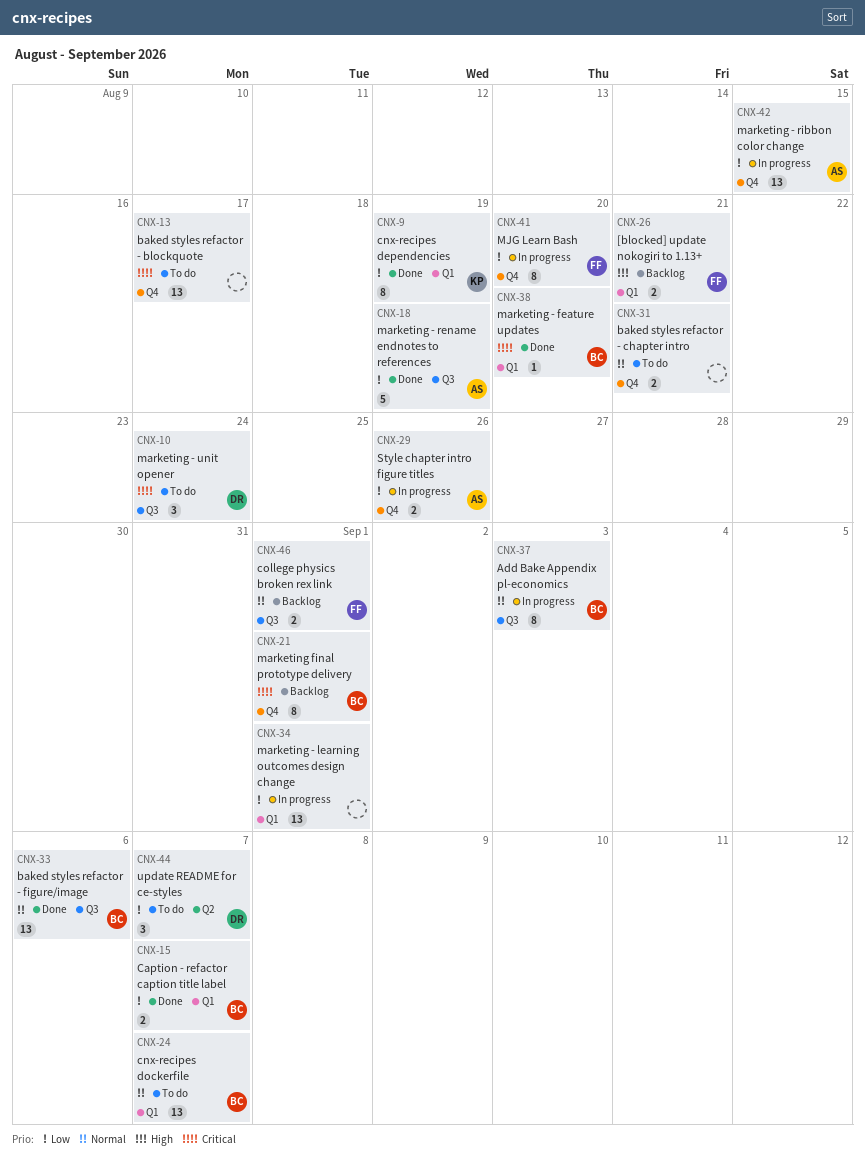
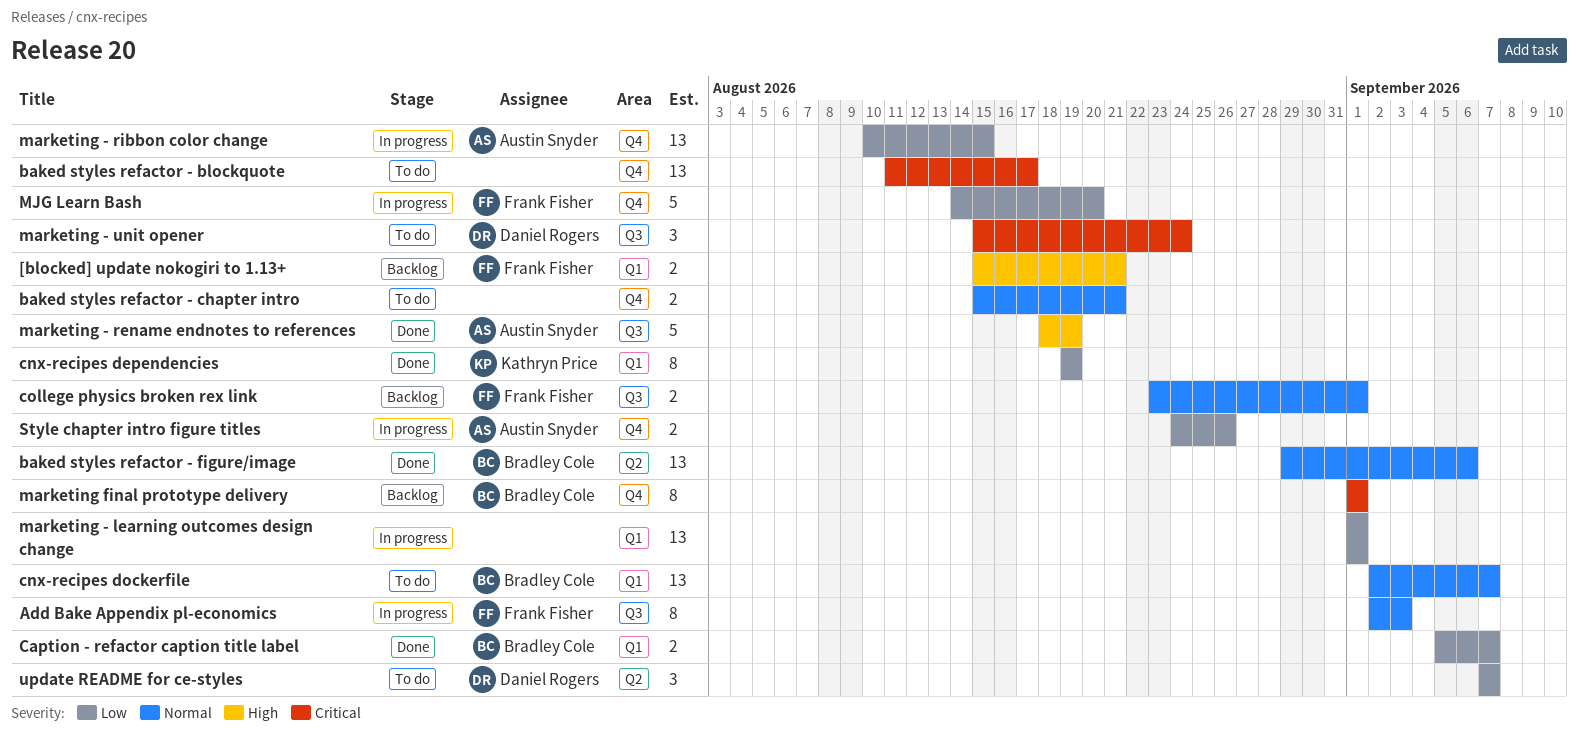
Add Bake Appendix pl-economics, owner: Bradley Cole -> Frank Fisher
baked styles refactor - figure/image, label: Q3 -> Q2
marketing - feature updates: present -> none
marketing - rename endnotes to references, priority: Low -> High
MJG Learn Bash, estimate: 8 -> 5

